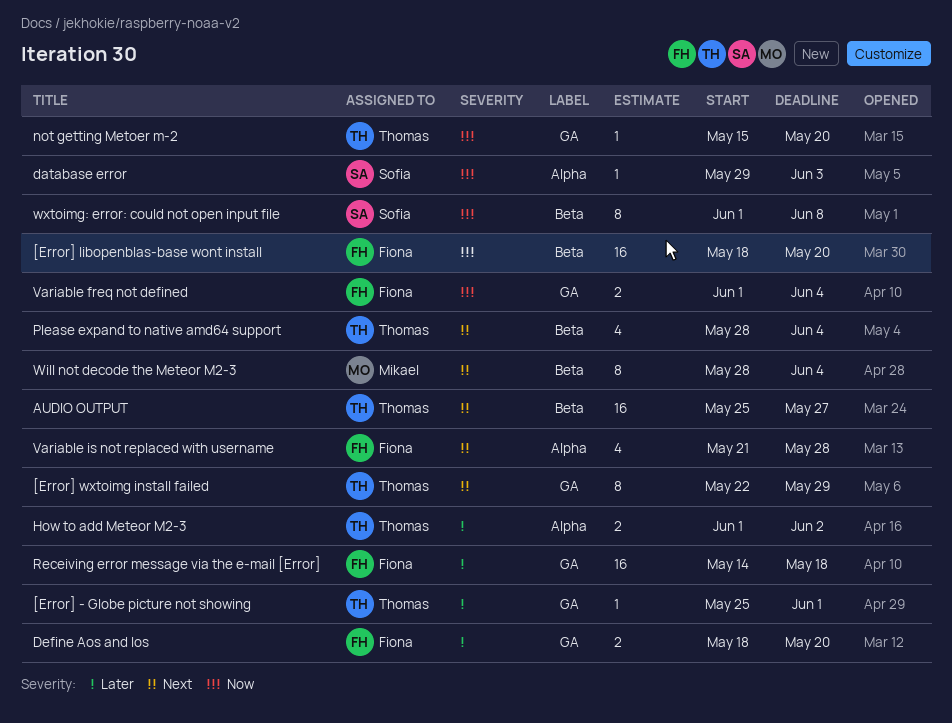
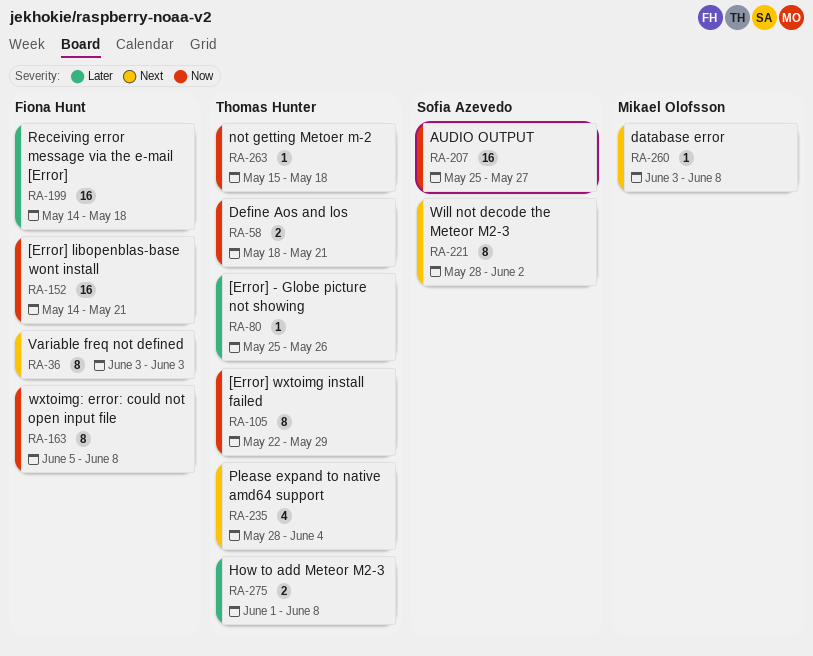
[Error] - Globe picture not showing, due: Jun 1 -> May 26
[Error] libopenblas-base wont install, start: May 18 -> May 14
[Error] libopenblas-base wont install, due: May 20 -> May 21
[Error] wxtoimg install failed, priority: Next -> Now
AUDIO OUTPUT, owner: Thomas Hunter -> Sofia Azevedo
AUDIO OUTPUT, priority: Next -> Now
database error, owner: Sofia Azevedo -> Mikael Olofsson
database error, priority: Now -> Next
database error, start: May 29 -> Jun 3
database error, due: Jun 3 -> Jun 8
Define Aos and los, owner: Fiona Hunt -> Thomas Hunter
Define Aos and los, priority: Later -> Now
Define Aos and los, due: May 20 -> May 21
How to add Meteor M2-3, due: Jun 2 -> Jun 8
not getting Metoer m-2, due: May 20 -> May 18
Variable freq not defined, priority: Now -> Next
Variable freq not defined, estimate: 2 -> 8
Variable freq not defined, start: Jun 1 -> Jun 3
Variable freq not defined, due: Jun 4 -> Jun 3
Variable is not replaced with username: present -> none
Will not decode the Meteor M2-3, owner: Mikael Olofsson -> Sofia Azevedo
Will not decode the Meteor M2-3, due: Jun 4 -> Jun 2
wxtoimg: error: could not open input file, owner: Sofia Azevedo -> Fiona Hunt
wxtoimg: error: could not open input file, start: Jun 1 -> Jun 5

